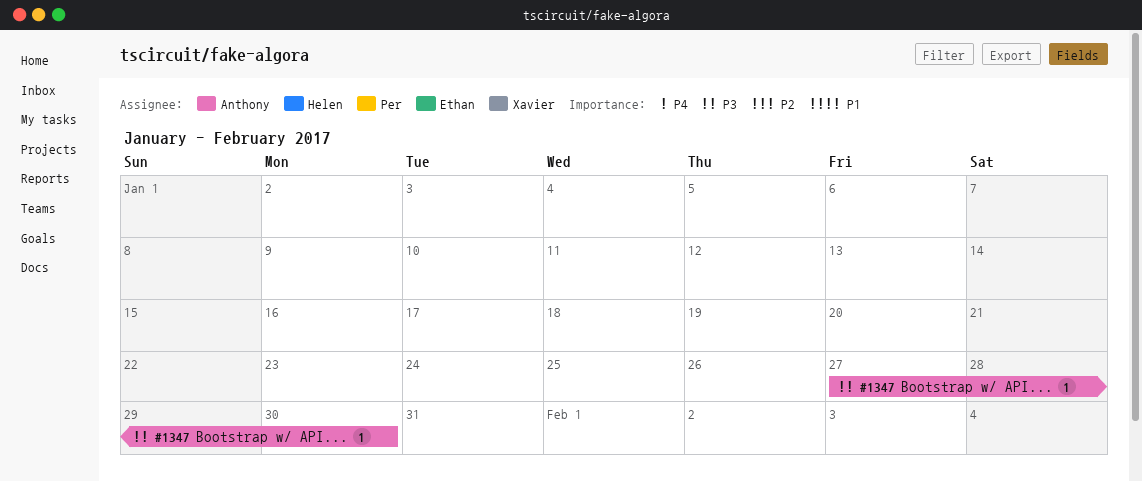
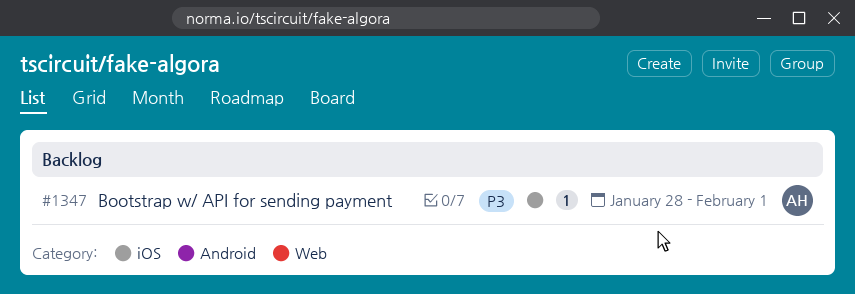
#1347, start: Jan 27 -> Jan 28
#1347, due: Jan 30 -> Feb 1

